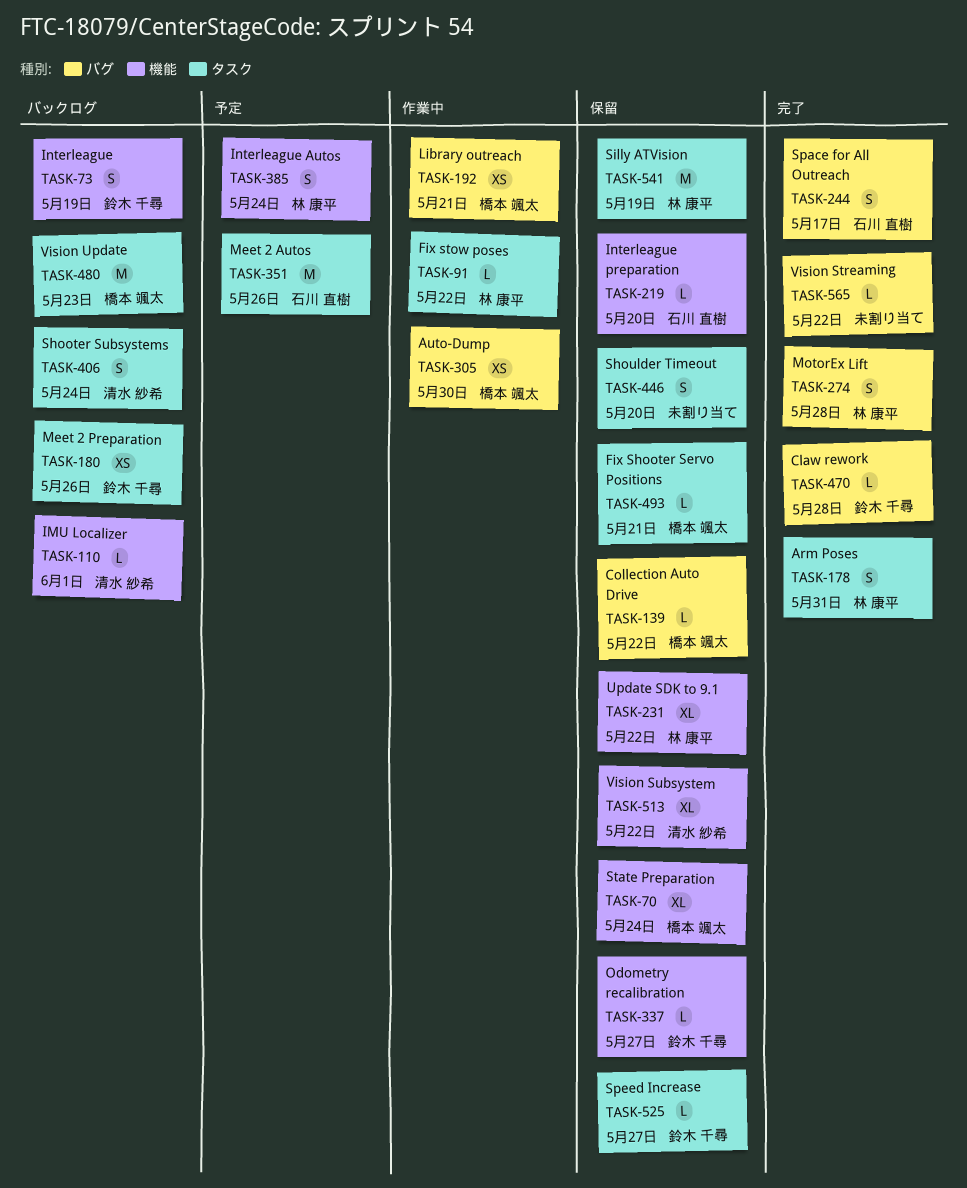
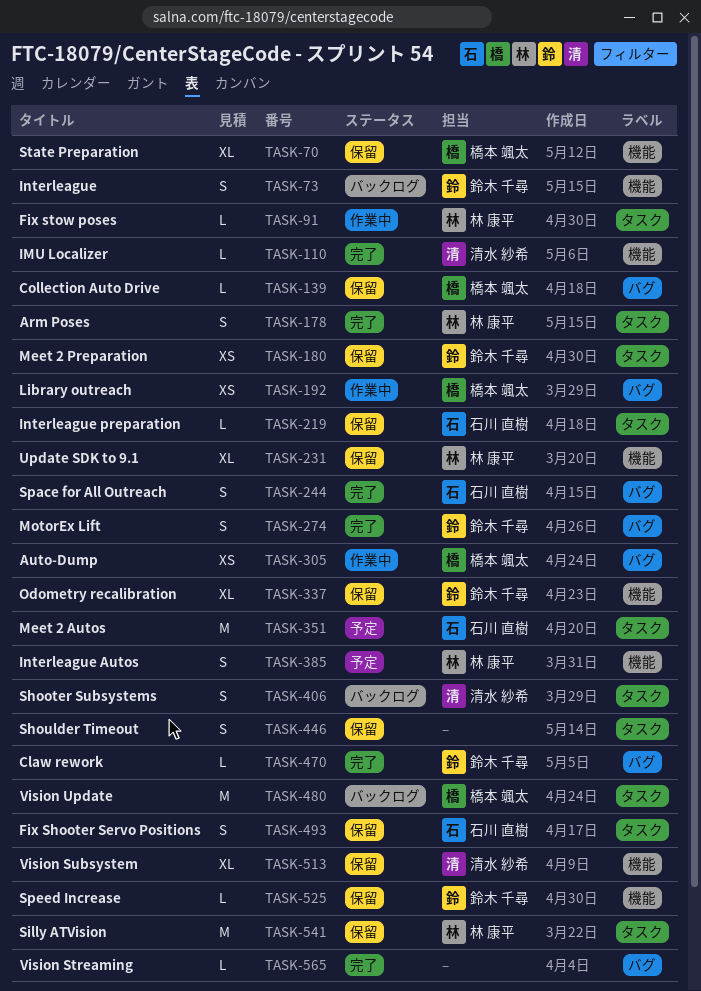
TASK-110, status: バックログ -> 完了
TASK-180, status: バックログ -> 保留
TASK-219, label: 機能 -> タスク
TASK-274, owner: 林 康平 -> 鈴木 千尋
TASK-337, estimate: L -> XL
TASK-493, owner: 橋本 颯太 -> 石川 直樹
TASK-493, estimate: L -> S
TASK-525, label: タスク -> 機能

